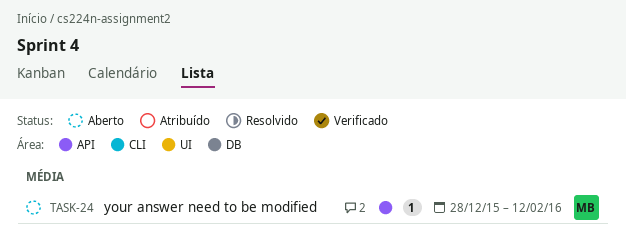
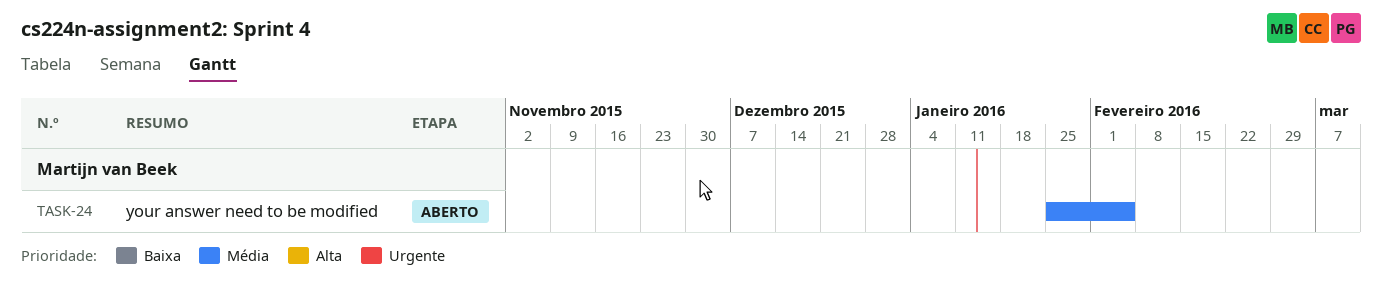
TASK-24, start: Dec 28 -> Jan 25
TASK-24, due: Feb 12 -> Feb 5

